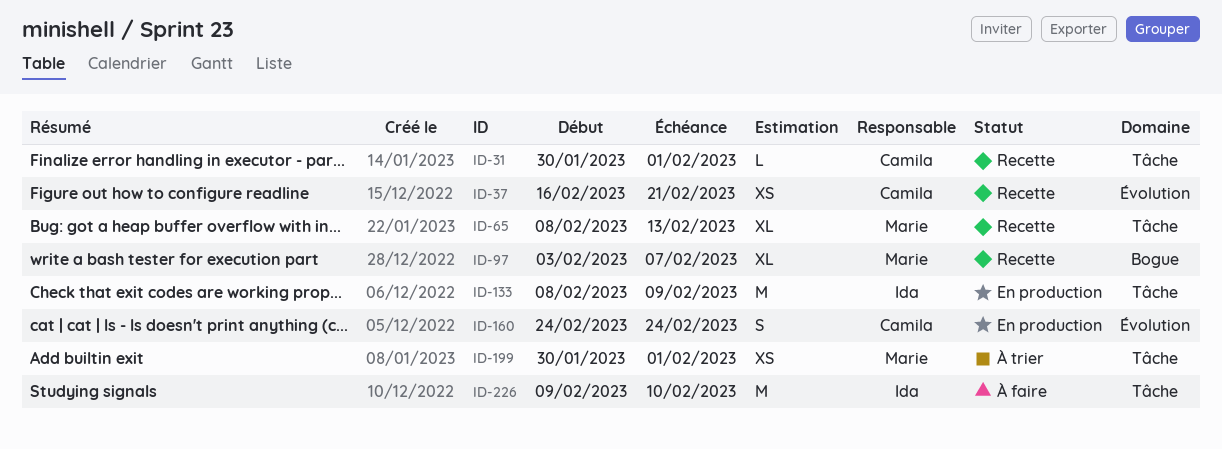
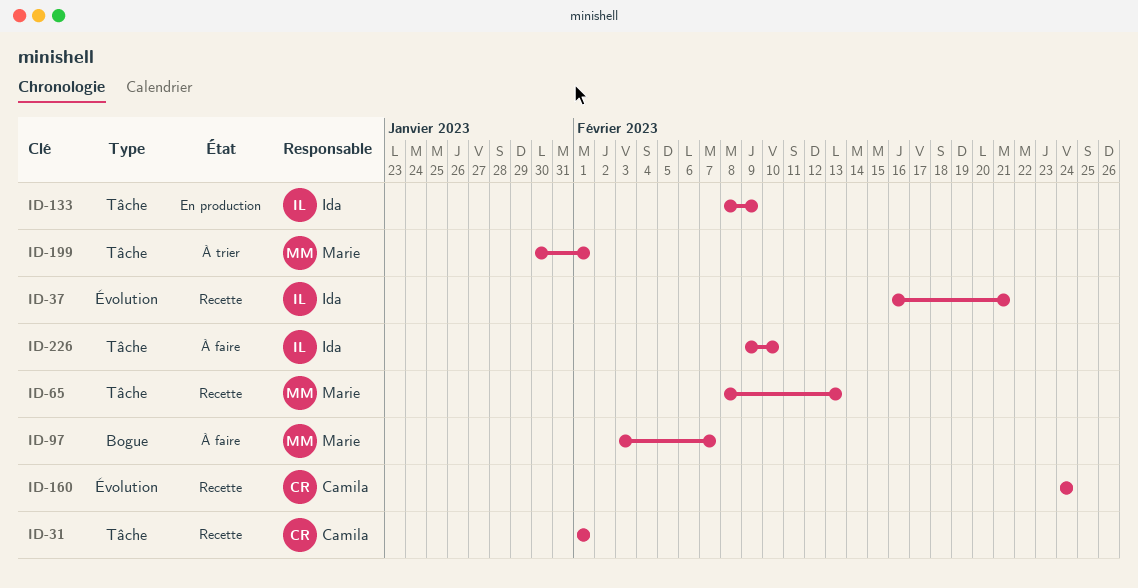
ID-31, start: Jan 30 -> Feb 1
ID-37, owner: Camila -> Ida
ID-97, status: Recette -> À faire
ID-160, status: En production -> Recette

